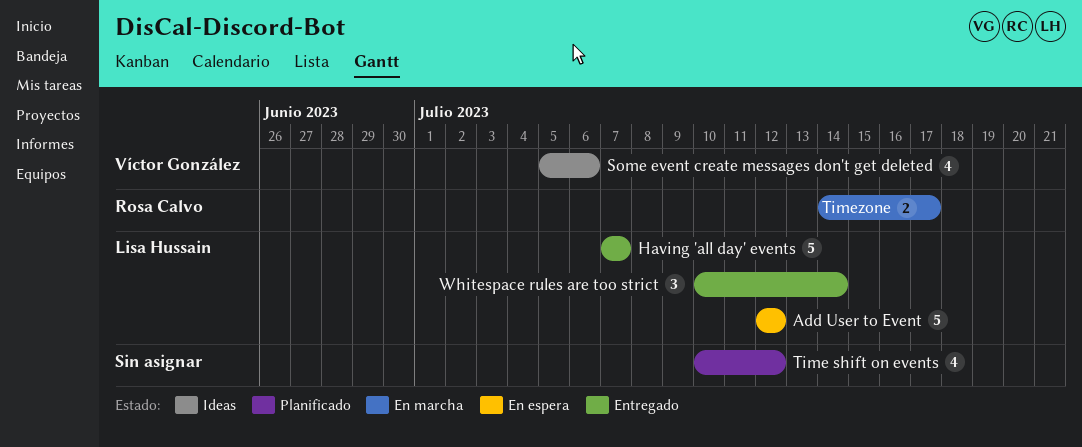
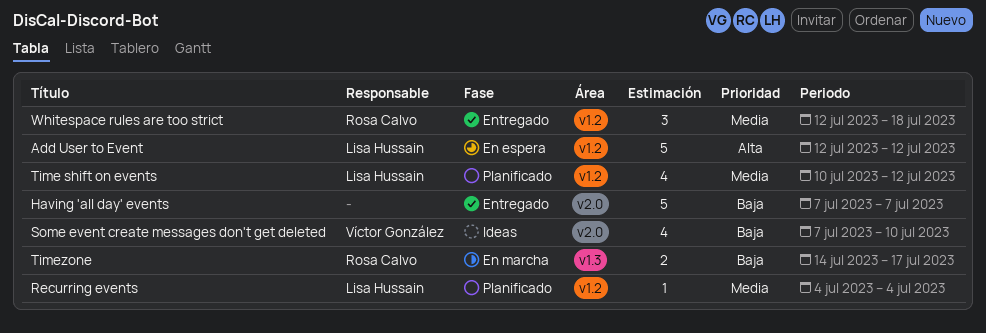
Having 'all day' events, owner: Lisa Hussain -> none
Recurring events: none -> present
Some event create messages don't get deleted, start: Jul 5 -> Jul 7
Some event create messages don't get deleted, due: Jul 6 -> Jul 10
Time shift on events, owner: none -> Lisa Hussain
Whitespace rules are too strict, owner: Lisa Hussain -> Rosa Calvo
Whitespace rules are too strict, start: Jul 10 -> Jul 12
Whitespace rules are too strict, due: Jul 14 -> Jul 18

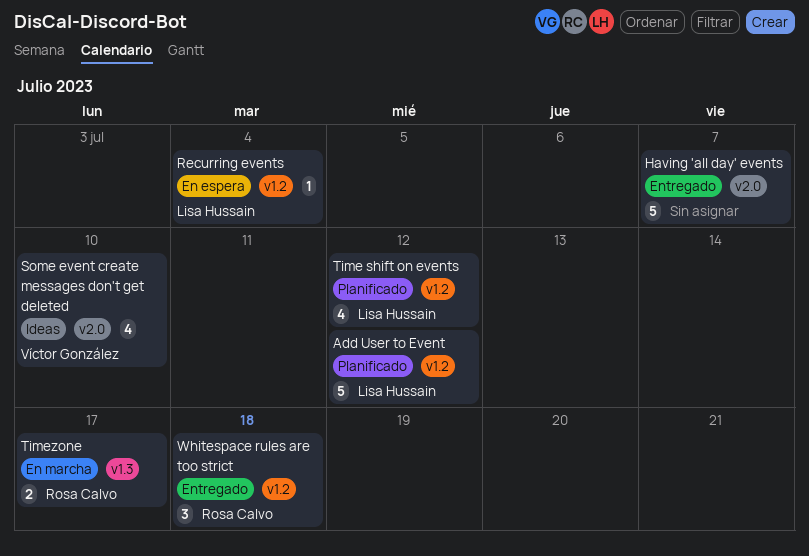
Add User to Event, status: En espera -> Planificado
Recurring events, status: Planificado -> En espera

